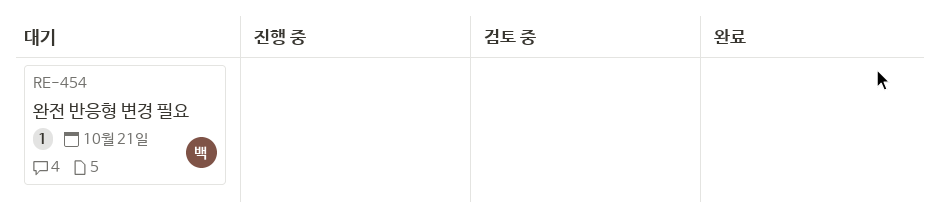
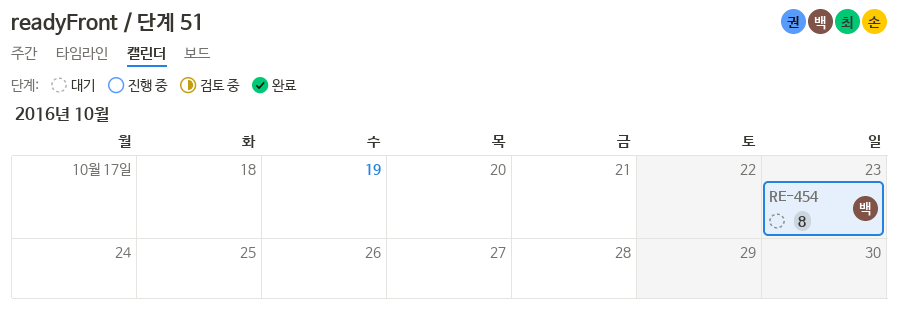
RE-454, estimate: 1 -> 8
RE-454, due: Oct 21 -> Oct 23

